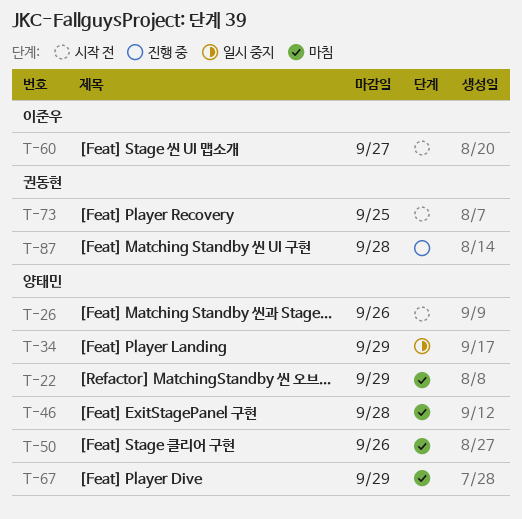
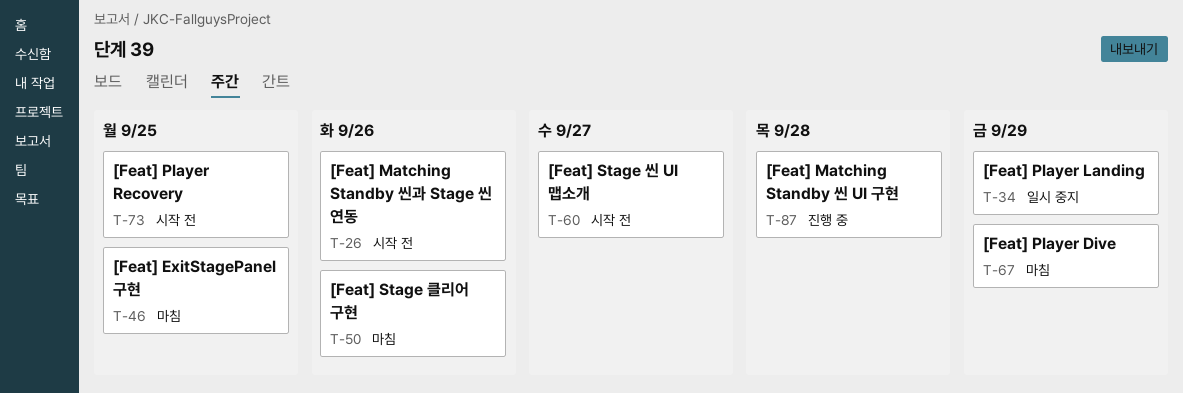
T-22: present -> none
T-46, due: Sep 28 -> Sep 25

